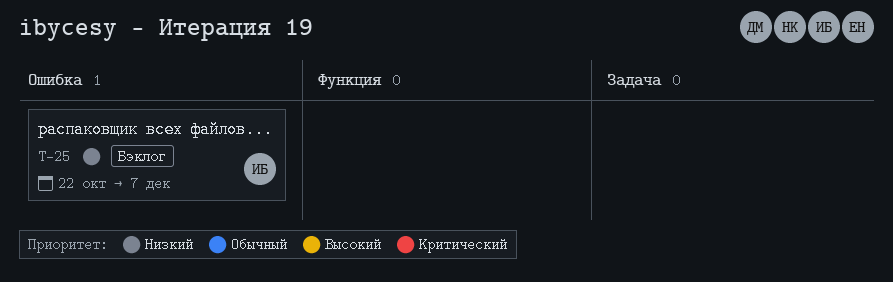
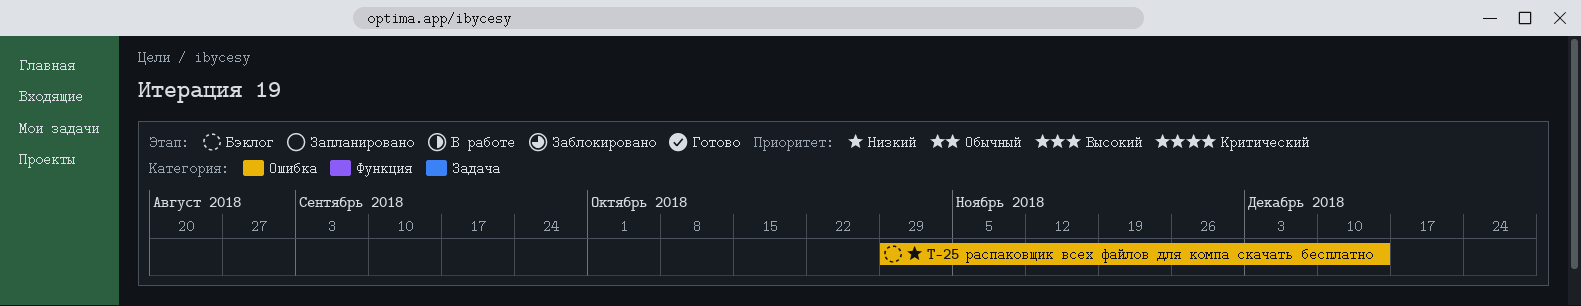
T-25, start: Oct 22 -> Oct 29
T-25, due: Dec 7 -> Dec 14

